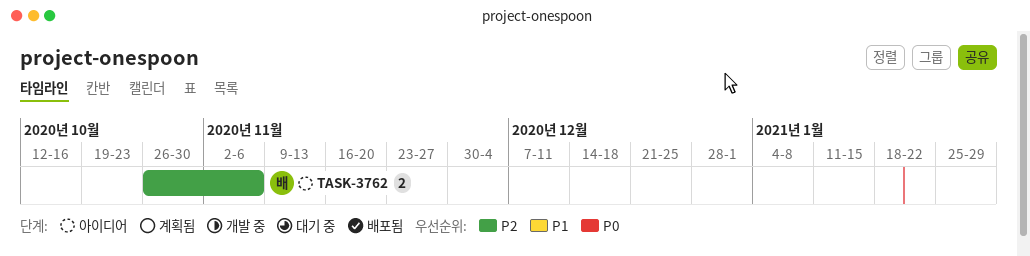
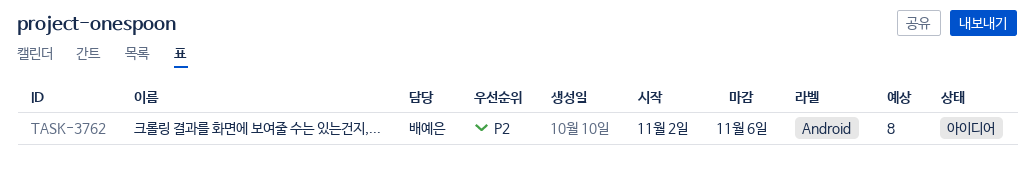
TASK-3762, estimate: 2 -> 8
TASK-3762, start: Oct 26 -> Nov 2

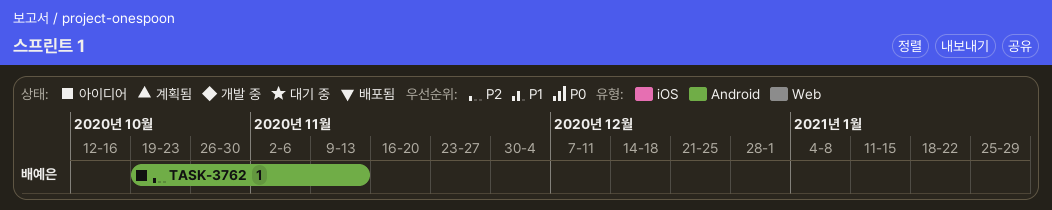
TASK-3762, estimate: 8 -> 1
TASK-3762, start: Nov 2 -> Oct 19
TASK-3762, due: Nov 6 -> Nov 13

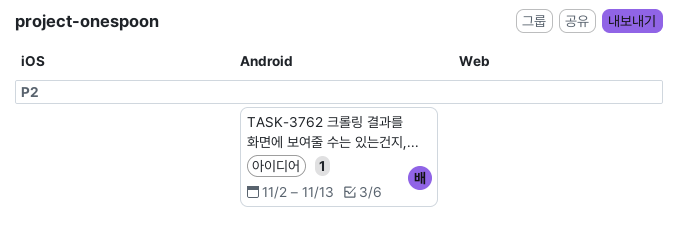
TASK-3762, start: Oct 19 -> Nov 2

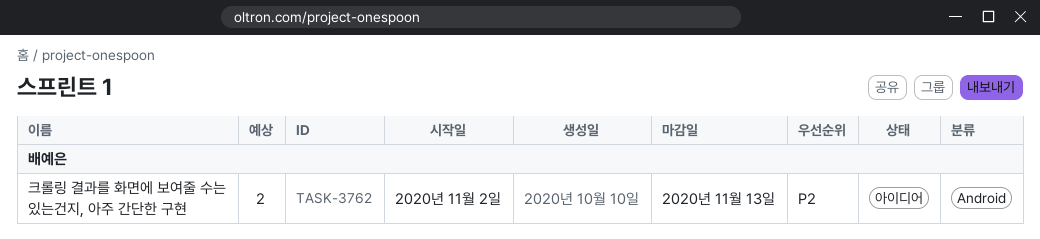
TASK-3762, estimate: 1 -> 2

